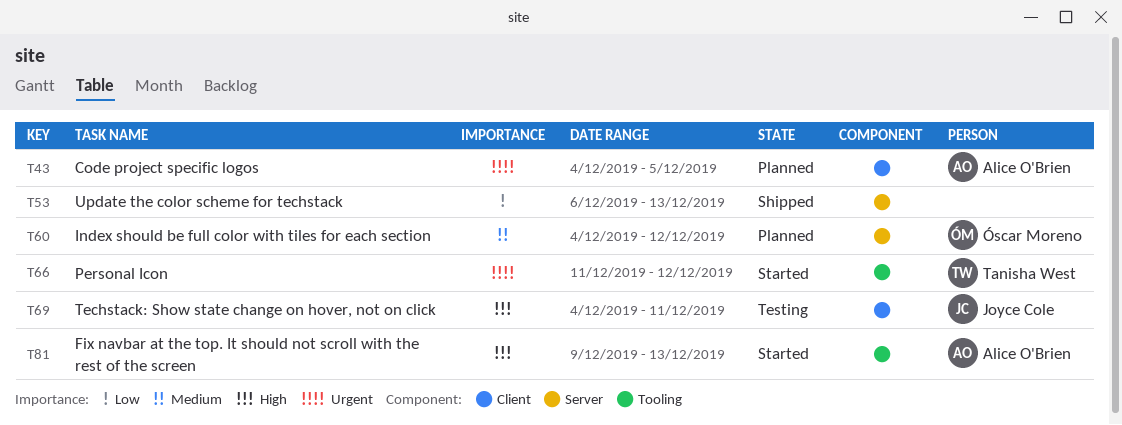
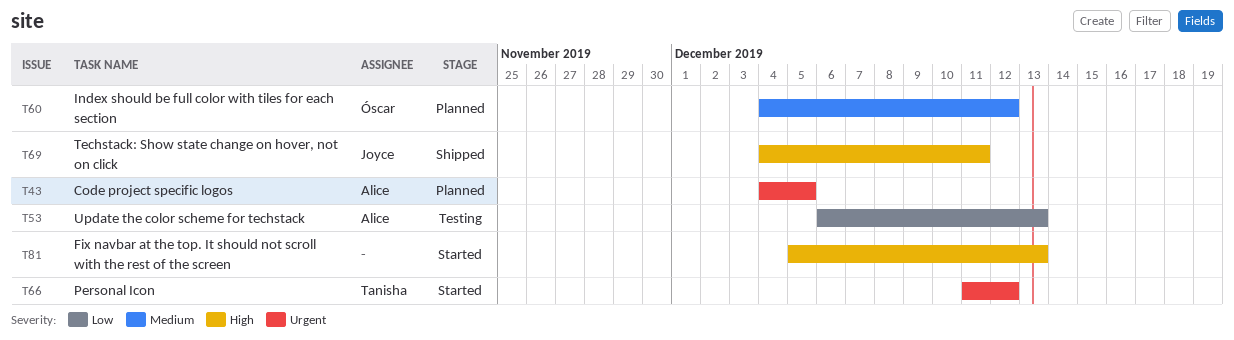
T53, status: Shipped -> Testing
T53, owner: none -> Alice O'Brien
T69, status: Testing -> Shipped
T81, owner: Alice O'Brien -> none
T81, start: Dec 9 -> Dec 5

